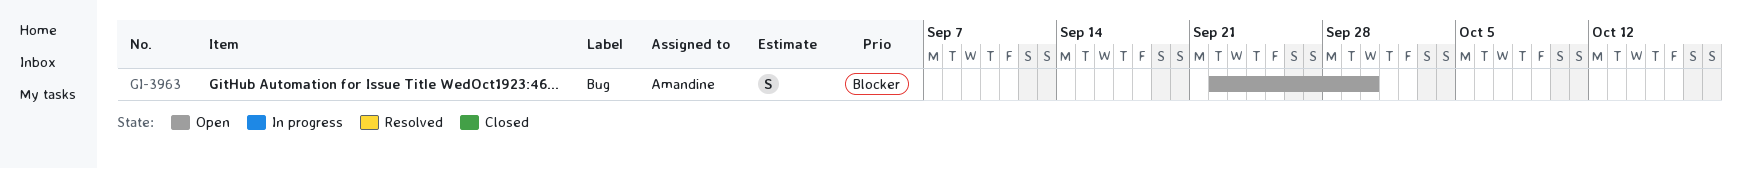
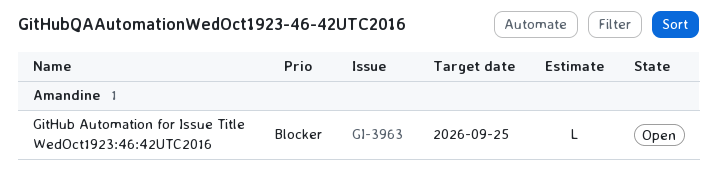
GI-3963, estimate: S -> L
GI-3963, due: Sep 30 -> Sep 25

